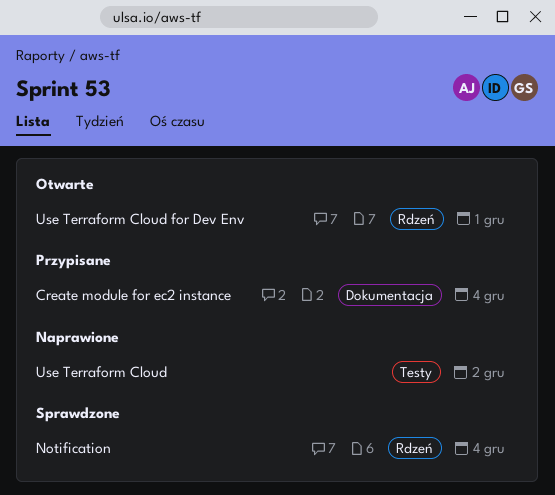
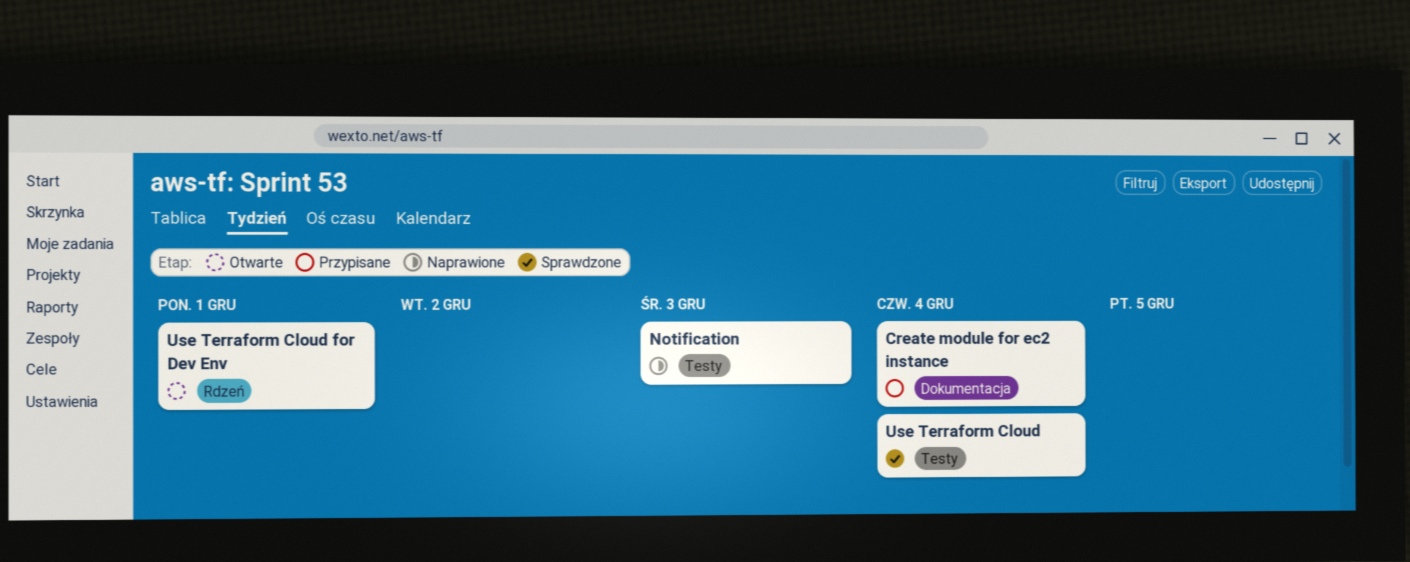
Notification, status: Sprawdzone -> Naprawione
Notification, label: Rdzeń -> Testy
Notification, due: Dec 4 -> Dec 3
Use Terraform Cloud, status: Naprawione -> Sprawdzone
Use Terraform Cloud, due: Dec 2 -> Dec 4

